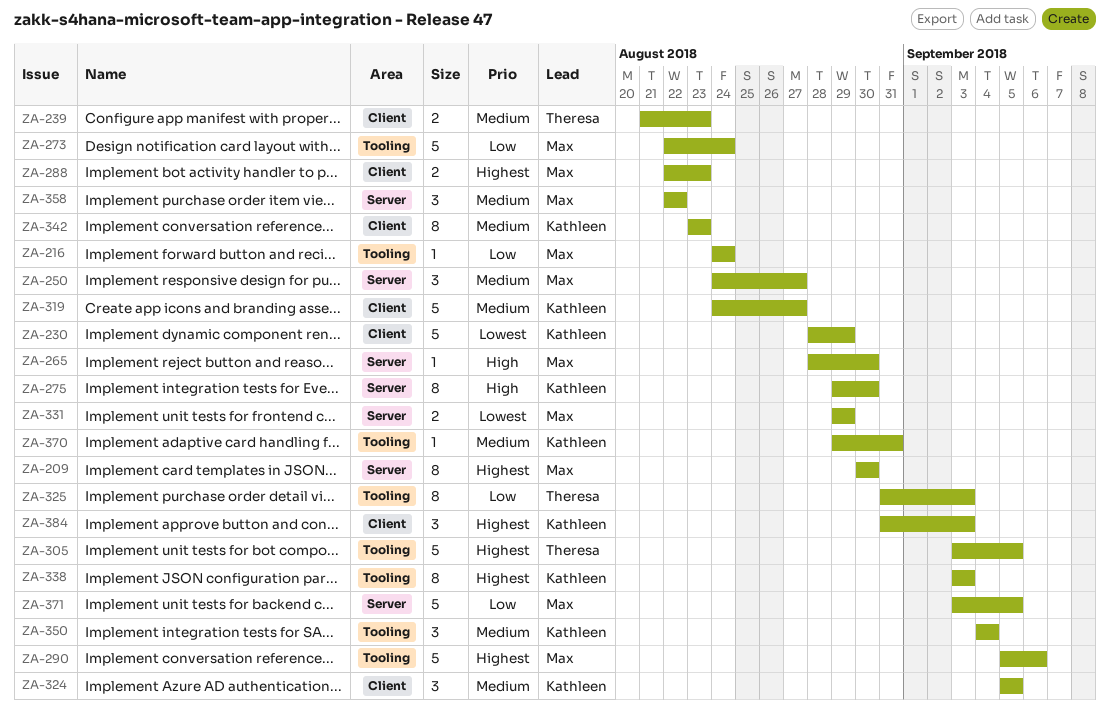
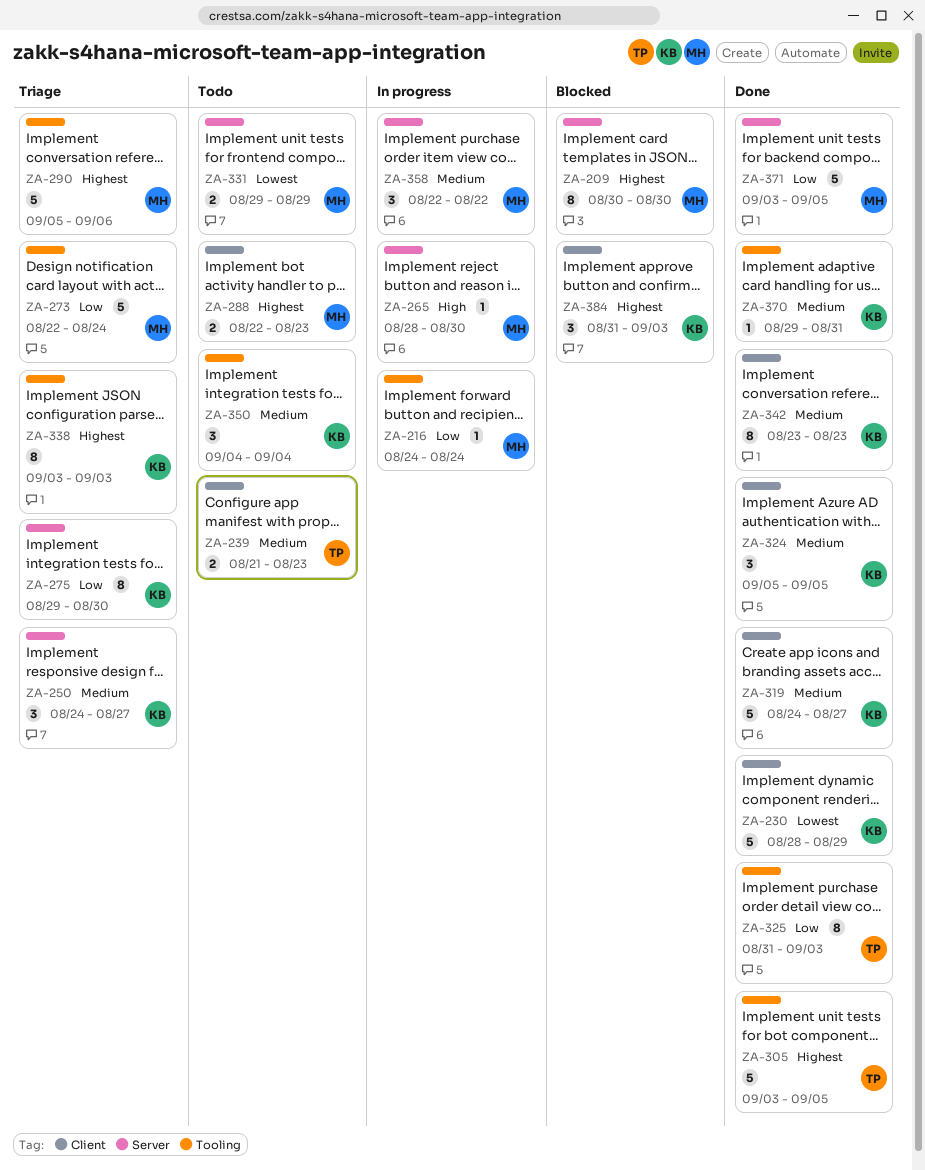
ZA-250, owner: Max -> Kathleen
ZA-275, priority: High -> Low

